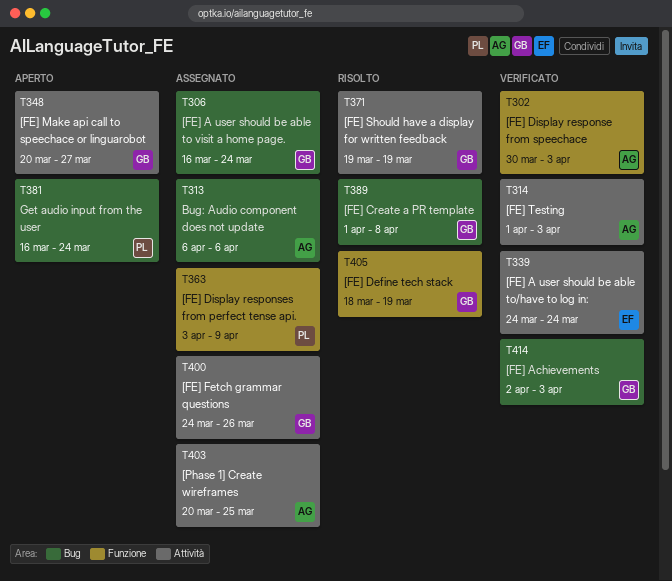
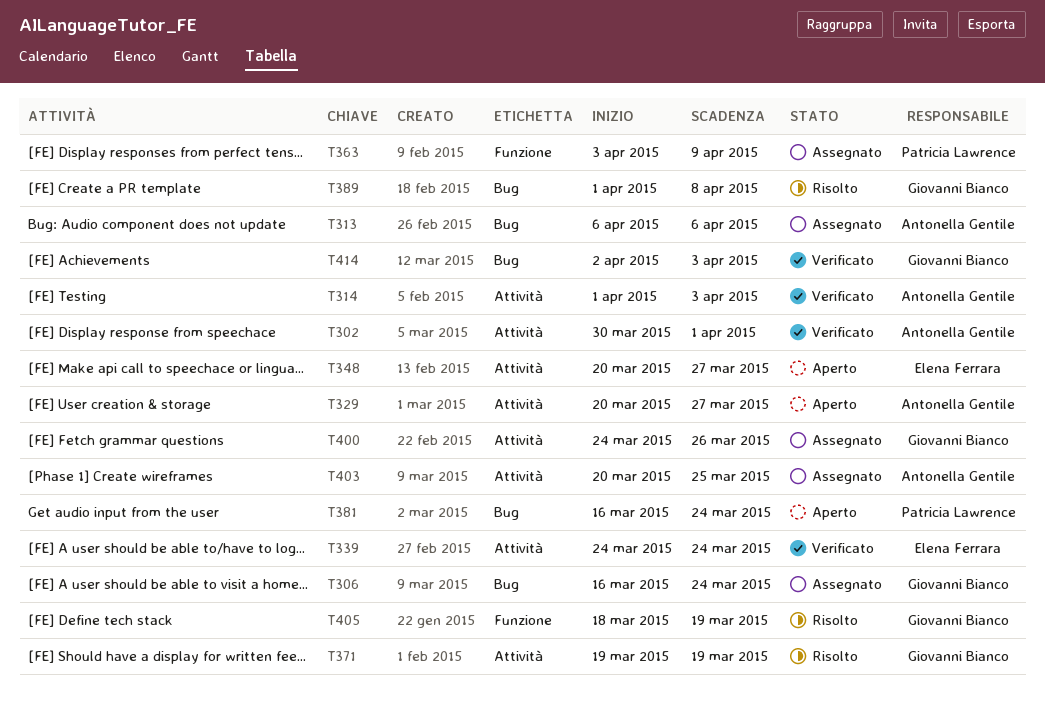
T302, label: Funzione -> Attività
T302, due: Apr 3 -> Apr 1
T329: none -> present
T348, owner: Giovanni Bianco -> Elena Ferrara

